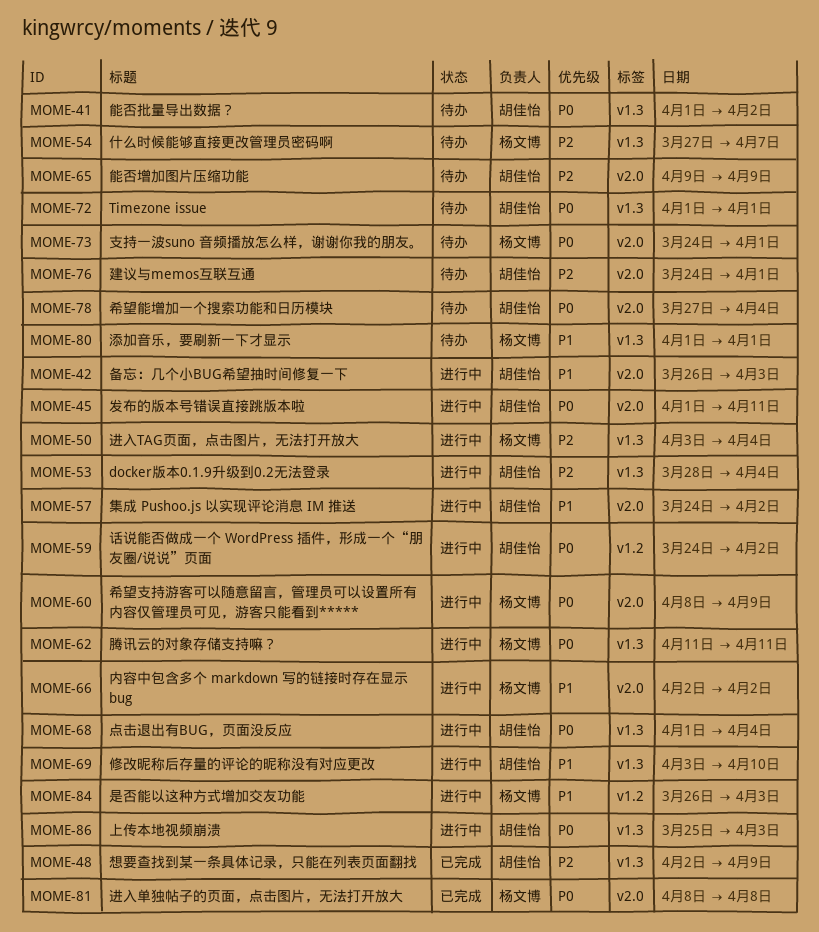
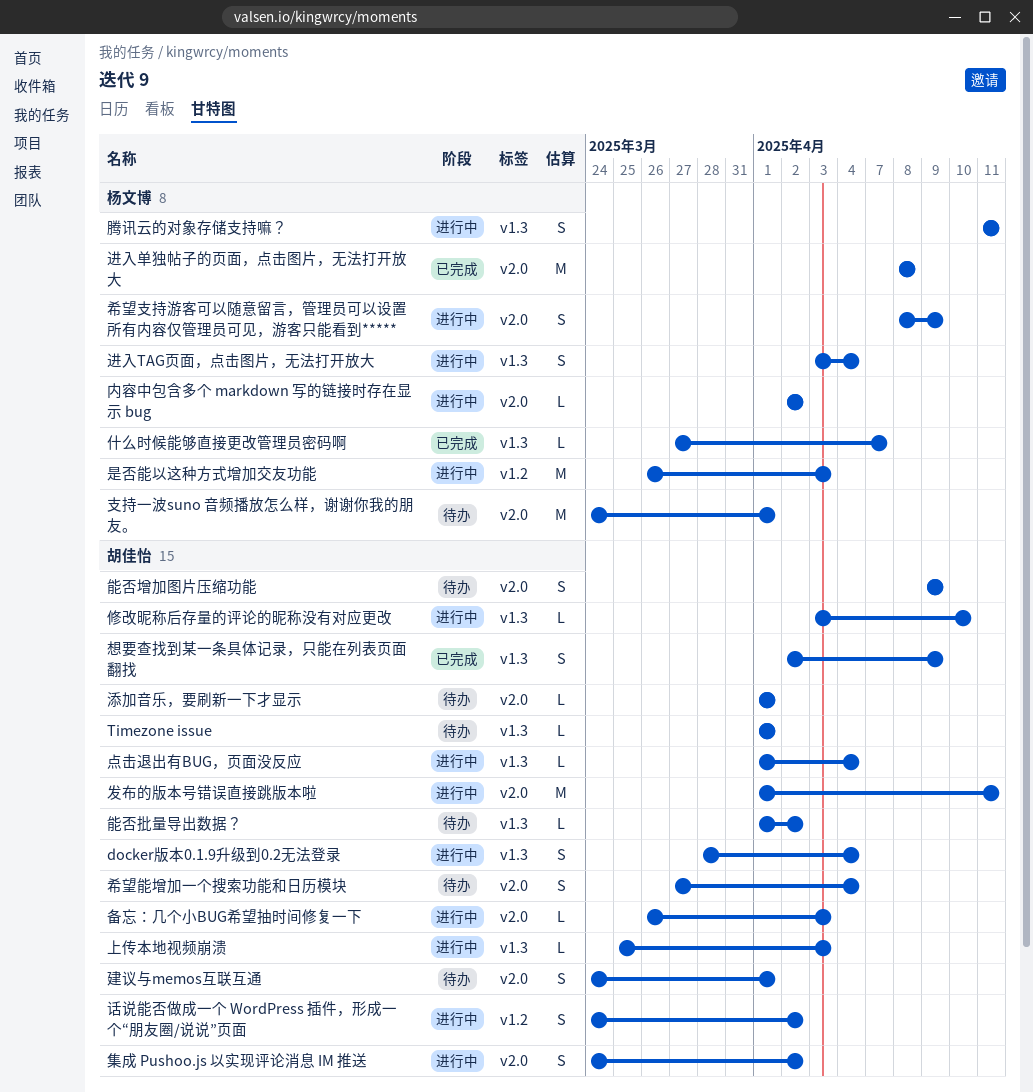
什么时候能够直接更改管理员密码啊, status: 待办 -> 已完成
添加音乐，要刷新一下才显示, owner: 杨文博 -> 胡佳怡
添加音乐，要刷新一下才显示, label: v1.3 -> v2.0

